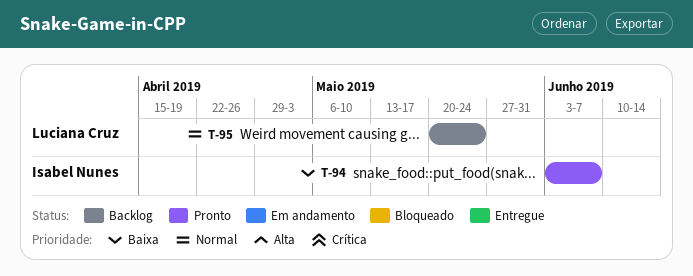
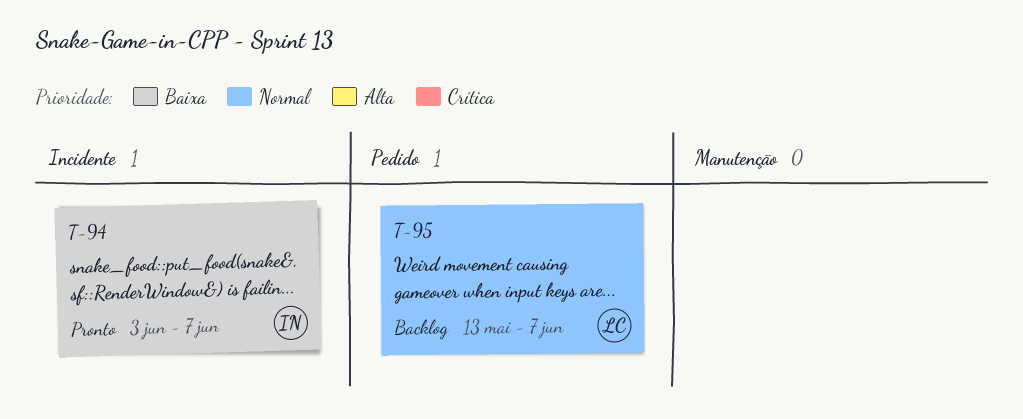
T-95, start: May 20 -> May 13
T-95, due: May 24 -> Jun 7

